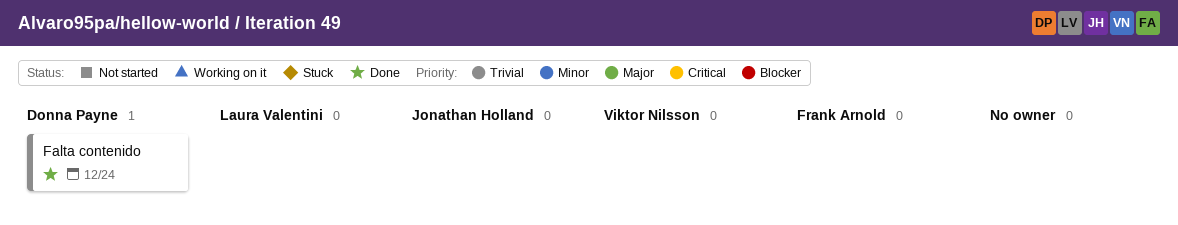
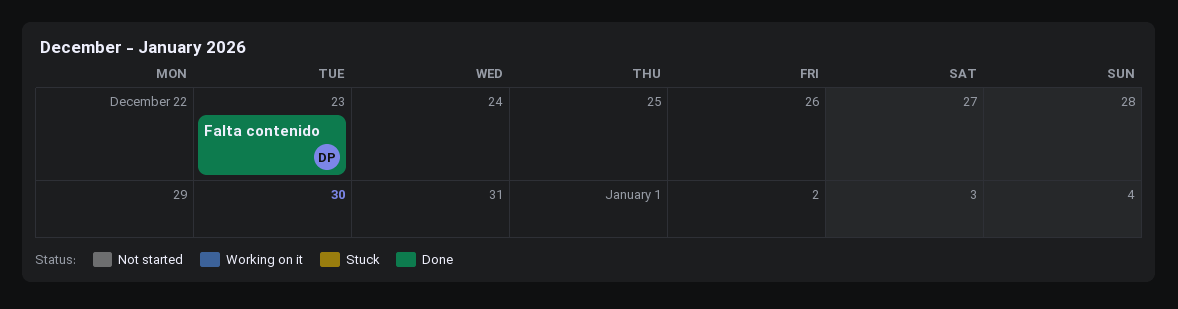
Falta contenido, due: Dec 24 -> Dec 23

